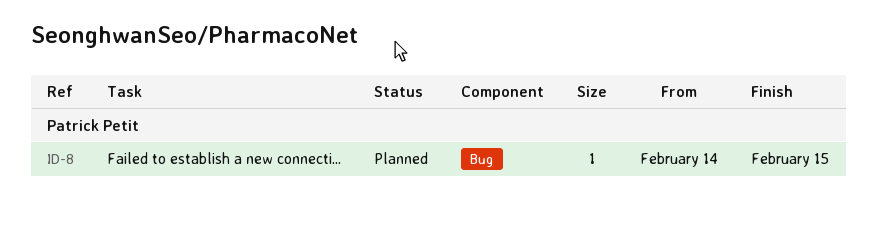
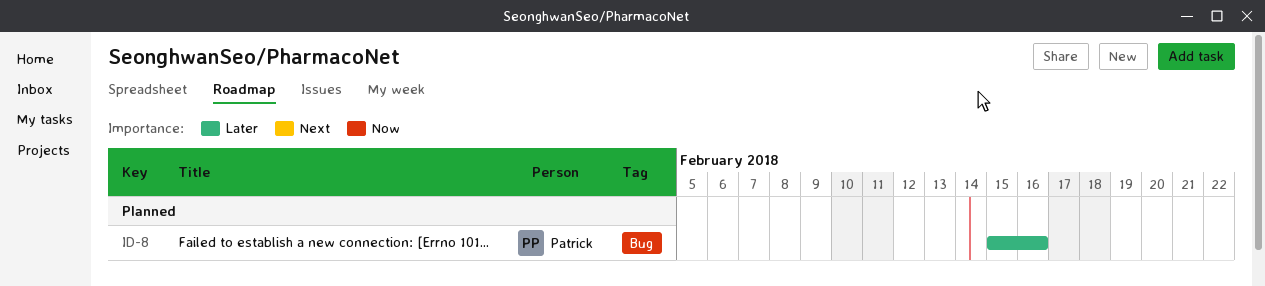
ID-8, start: Feb 14 -> Feb 15
ID-8, due: Feb 15 -> Feb 16

